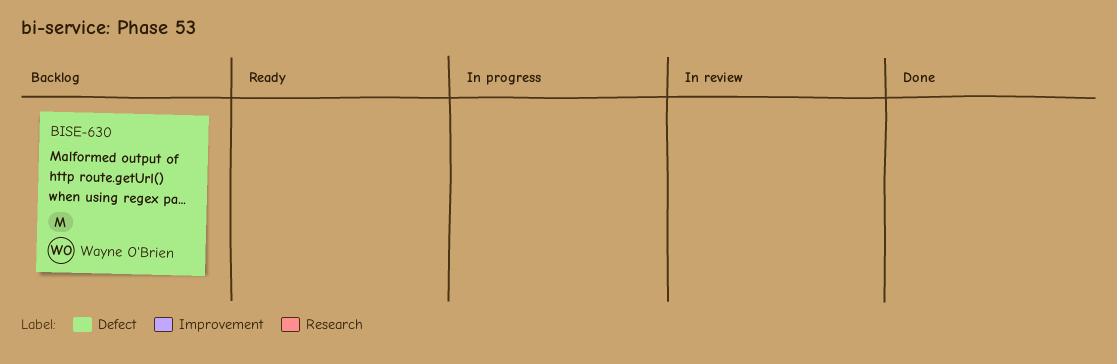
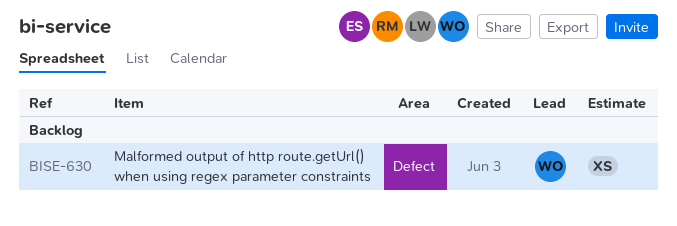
BISE-630, estimate: M -> XS

